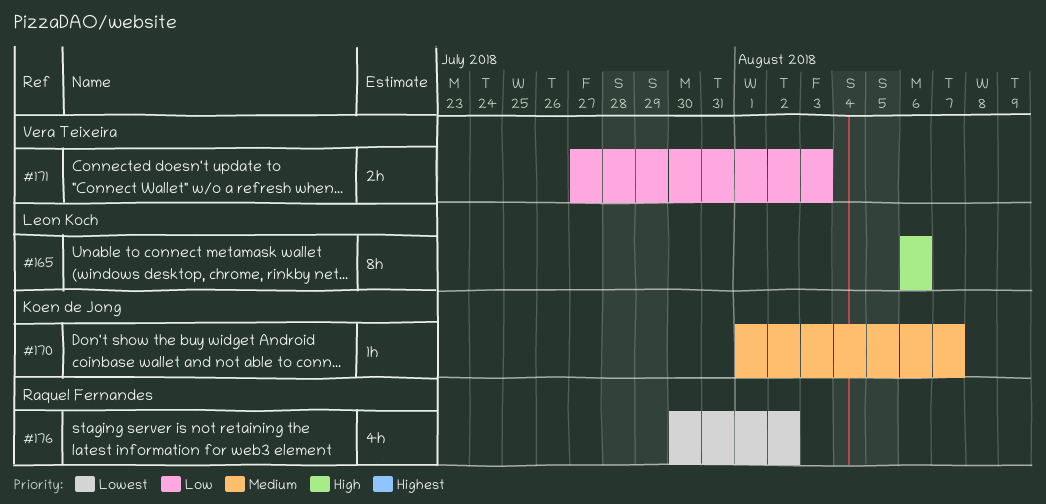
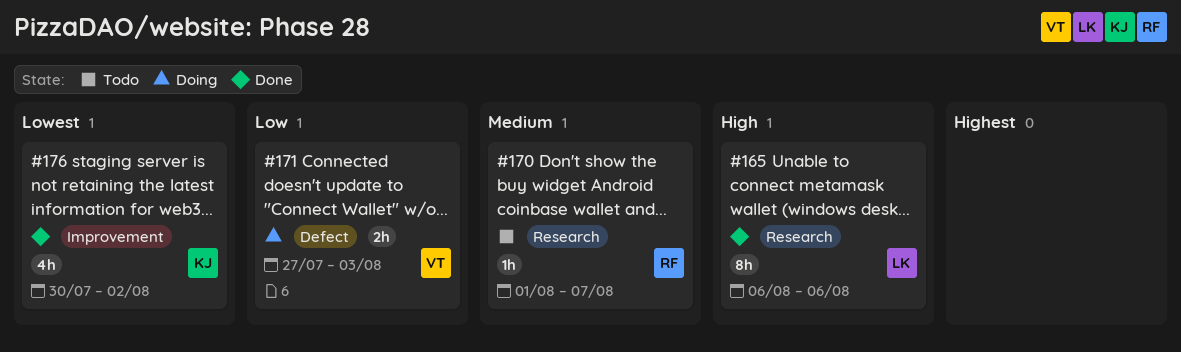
#170, owner: Koen de Jong -> Raquel Fernandes
#176, owner: Raquel Fernandes -> Koen de Jong

